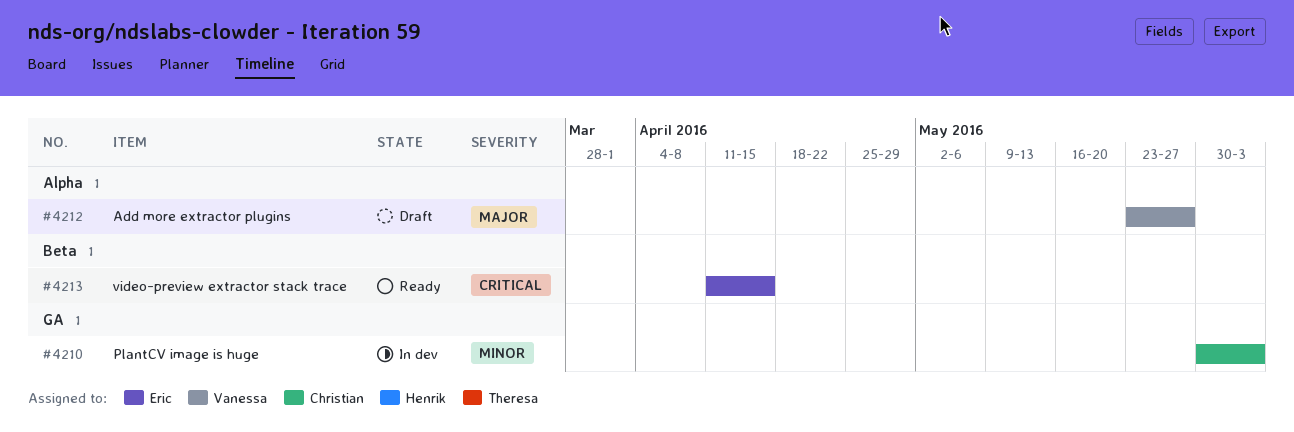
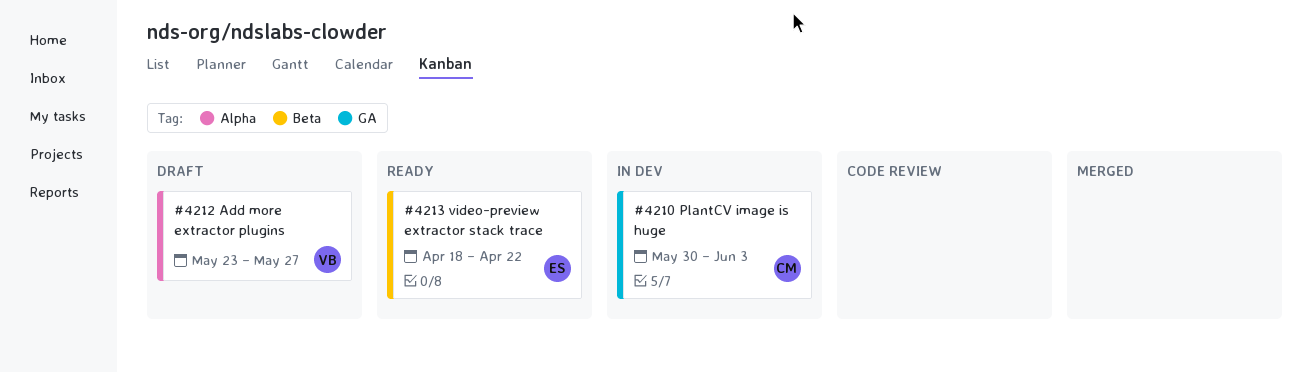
#4213, start: Apr 11 -> Apr 18
#4213, due: Apr 15 -> Apr 22

